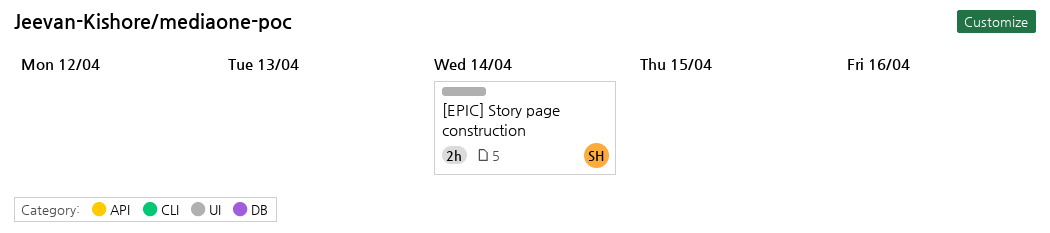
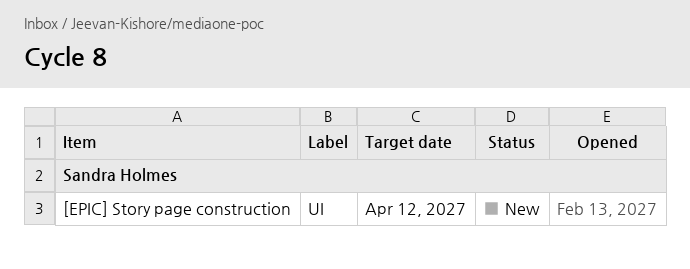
[EPIC] Story page construction, due: Apr 14 -> Apr 12

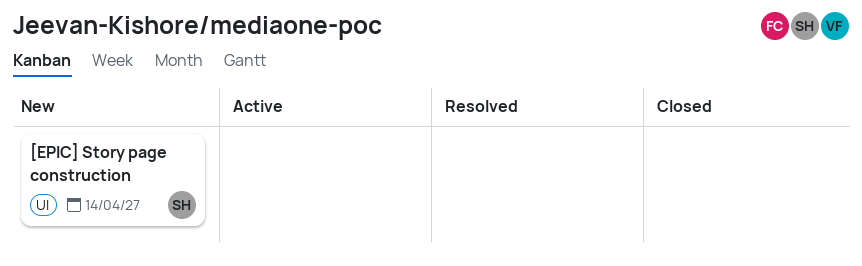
[EPIC] Story page construction, due: Apr 12 -> Apr 14

